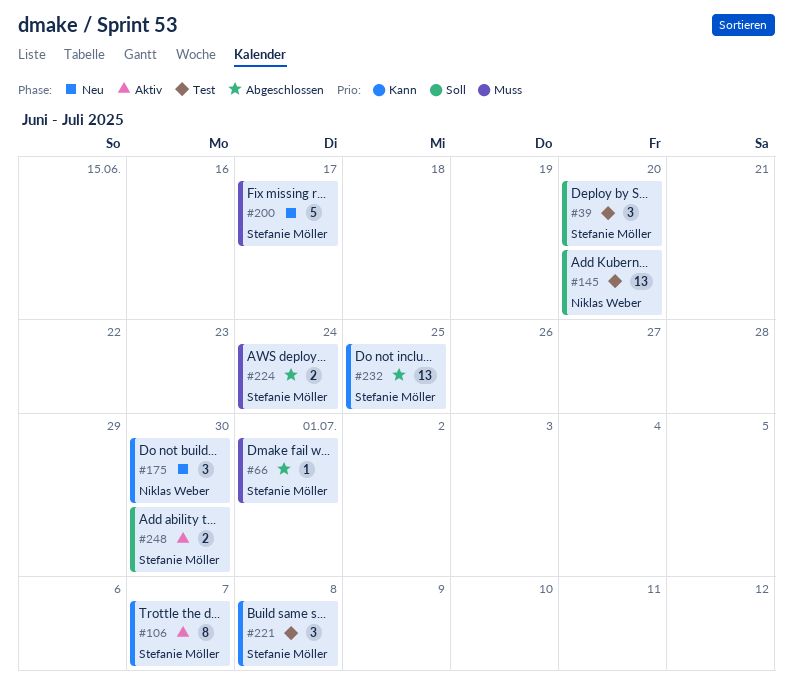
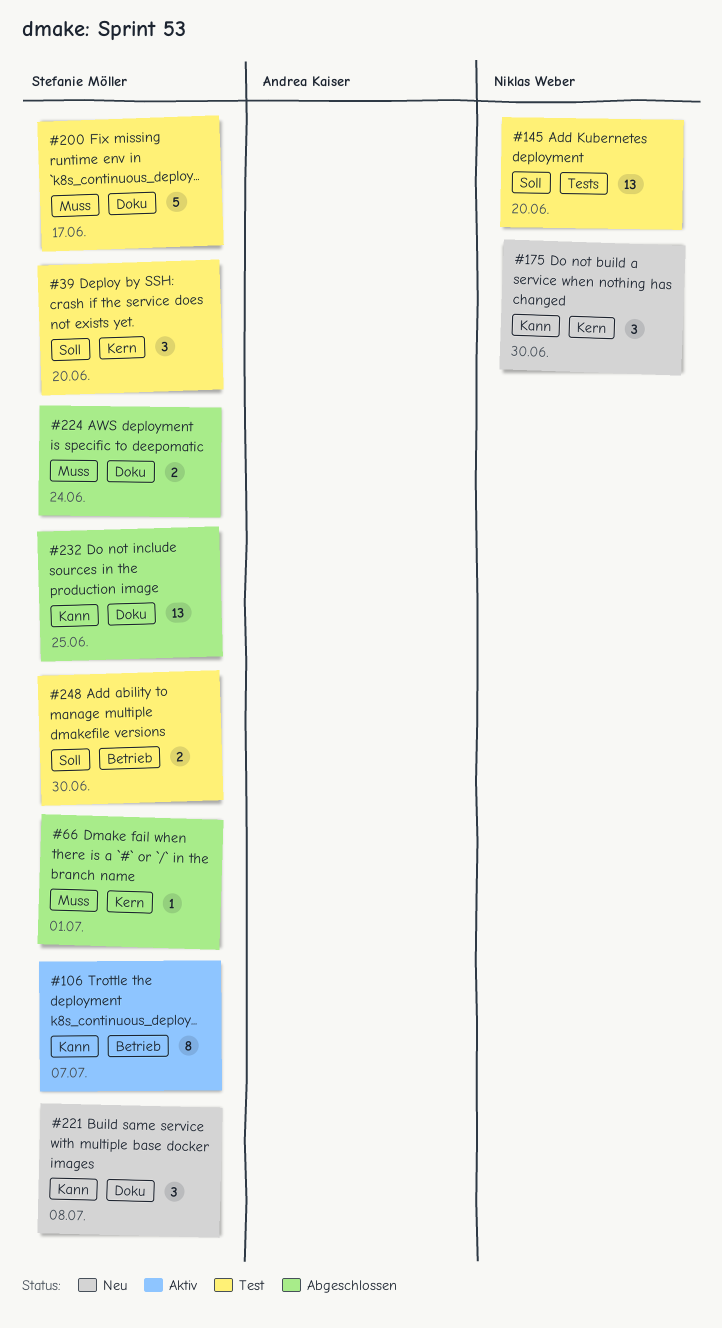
#200, status: Neu -> Test
#221, status: Test -> Neu
#248, status: Aktiv -> Test

